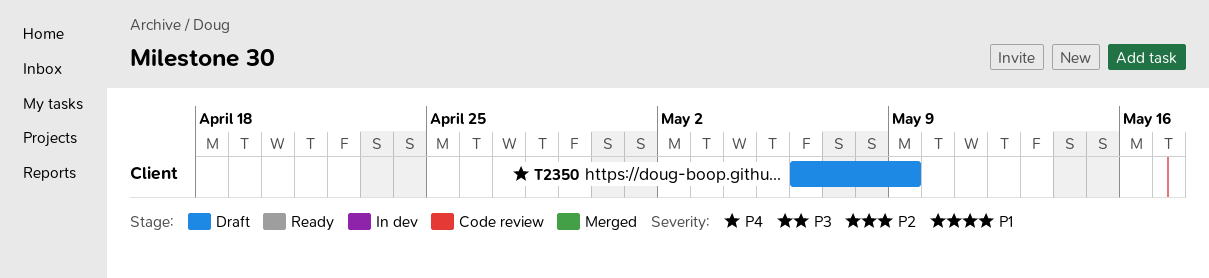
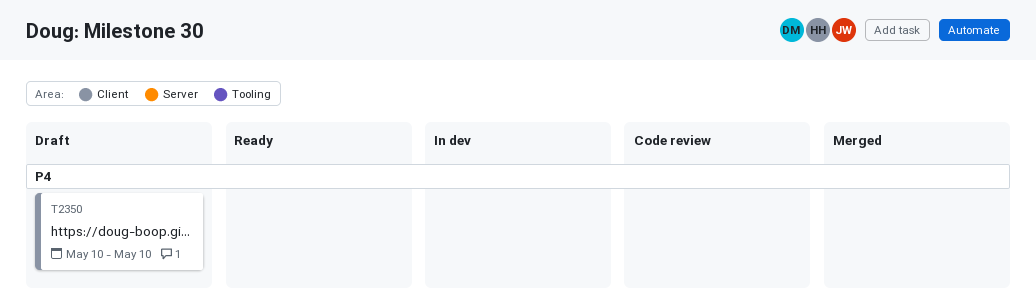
T2350, start: May 6 -> May 10
T2350, due: May 9 -> May 10

